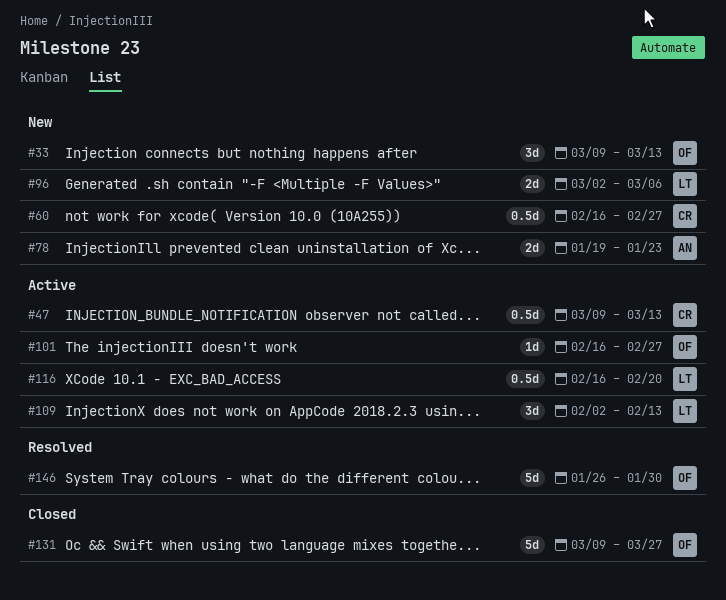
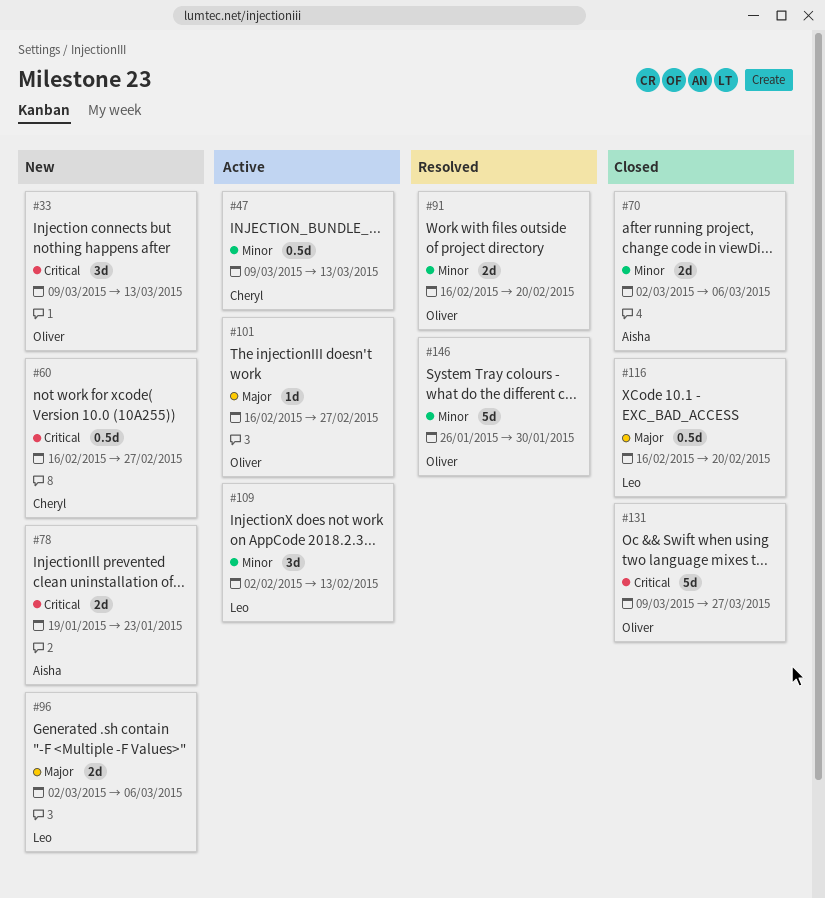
#70: none -> present
#91: none -> present
#116, status: Active -> Closed

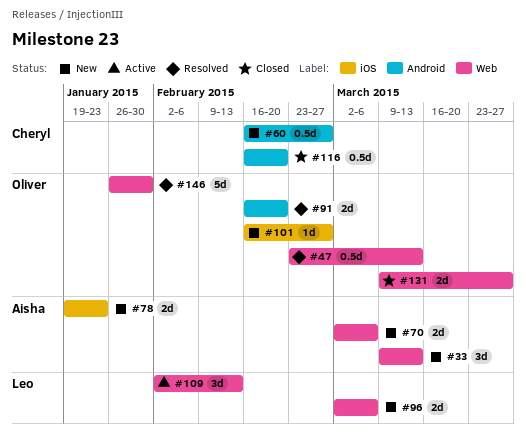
#33, owner: Oliver -> Aisha
#47, status: Active -> Resolved
#47, owner: Cheryl -> Oliver
#47, start: Mar 9 -> Feb 23
#70, status: Closed -> New
#101, status: Active -> New
#116, owner: Leo -> Cheryl
#131, estimate: 5d -> 2d

